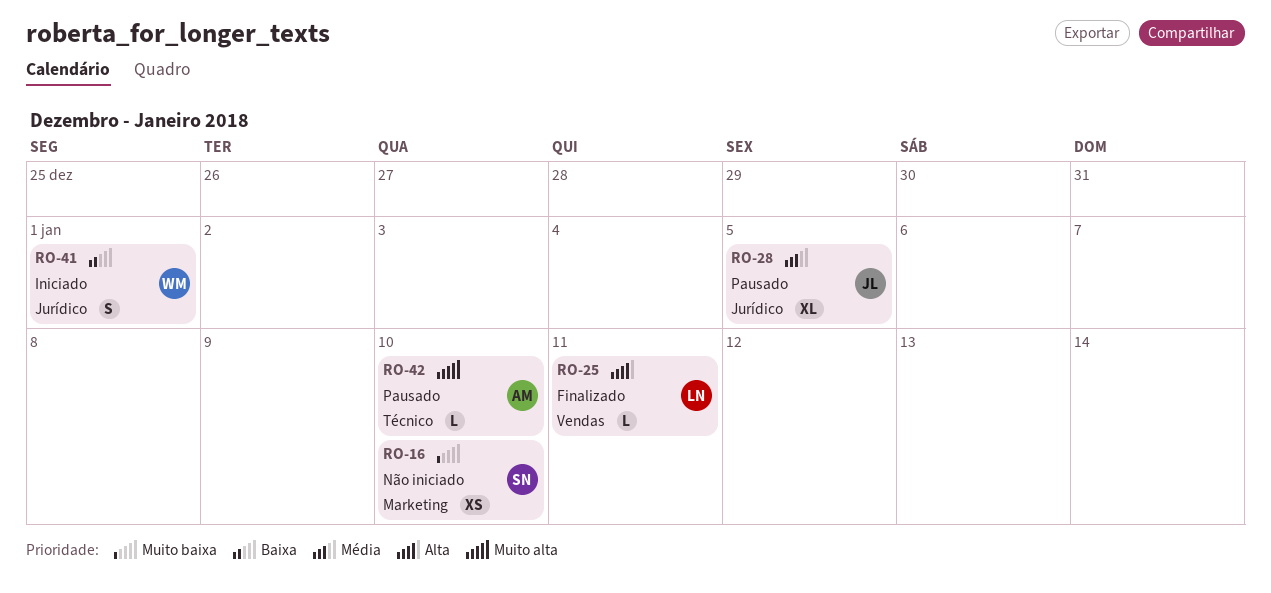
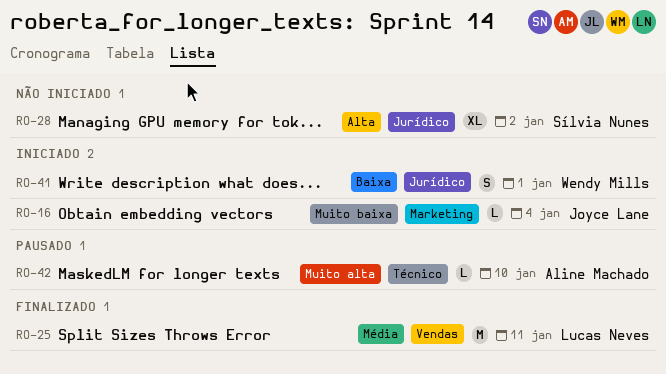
RO-16, status: Não iniciado -> Iniciado
RO-16, owner: Sílvia Nunes -> Joyce Lane
RO-16, estimate: XS -> L
RO-16, due: Jan 10 -> Jan 4
RO-25, priority: Alta -> Média
RO-25, estimate: L -> M
RO-28, status: Pausado -> Não iniciado
RO-28, owner: Joyce Lane -> Sílvia Nunes
RO-28, priority: Média -> Alta
RO-28, due: Jan 5 -> Jan 2

